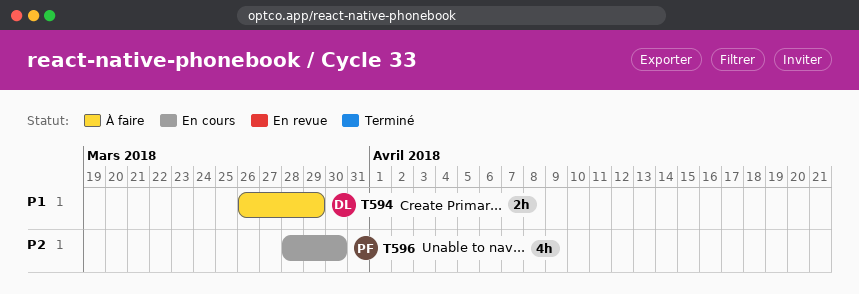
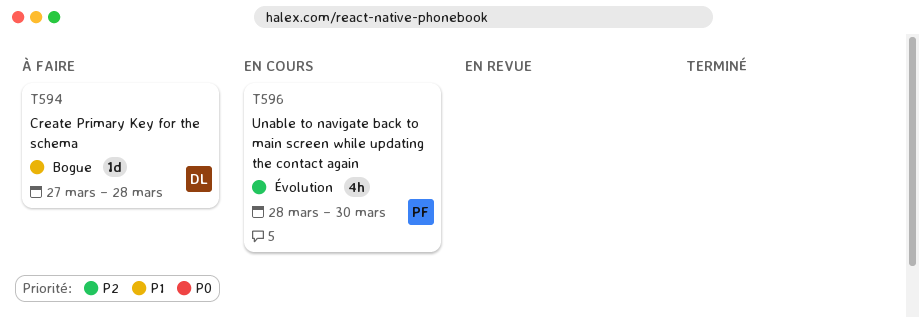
T594, estimate: 2h -> 1d
T594, start: Mar 26 -> Mar 27
T594, due: Mar 29 -> Mar 28

